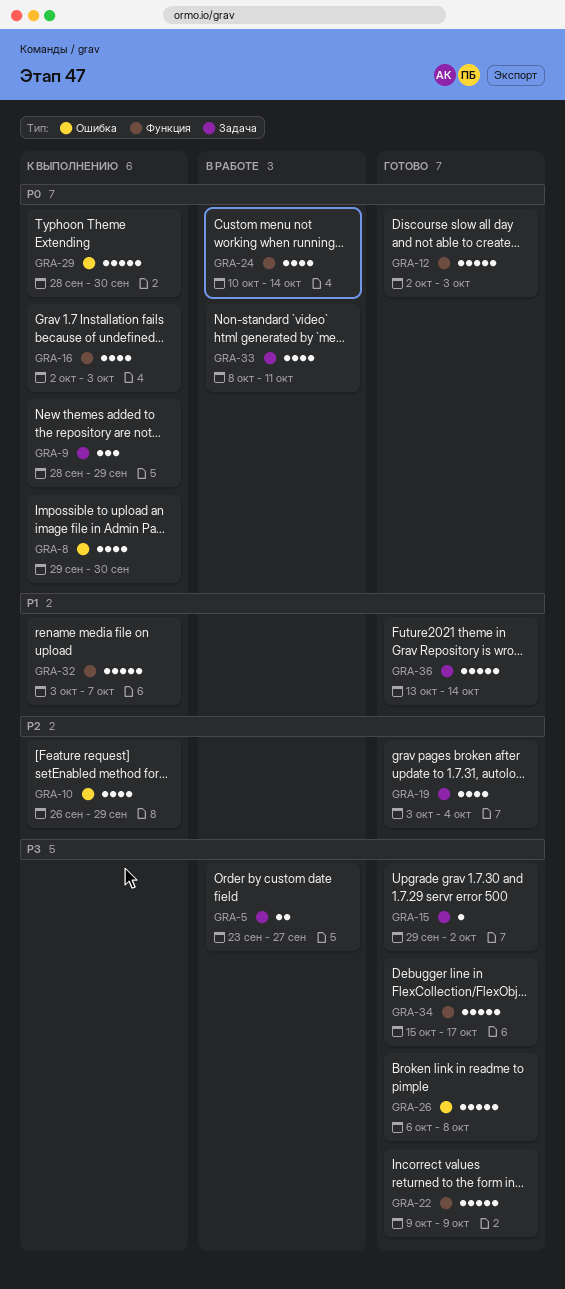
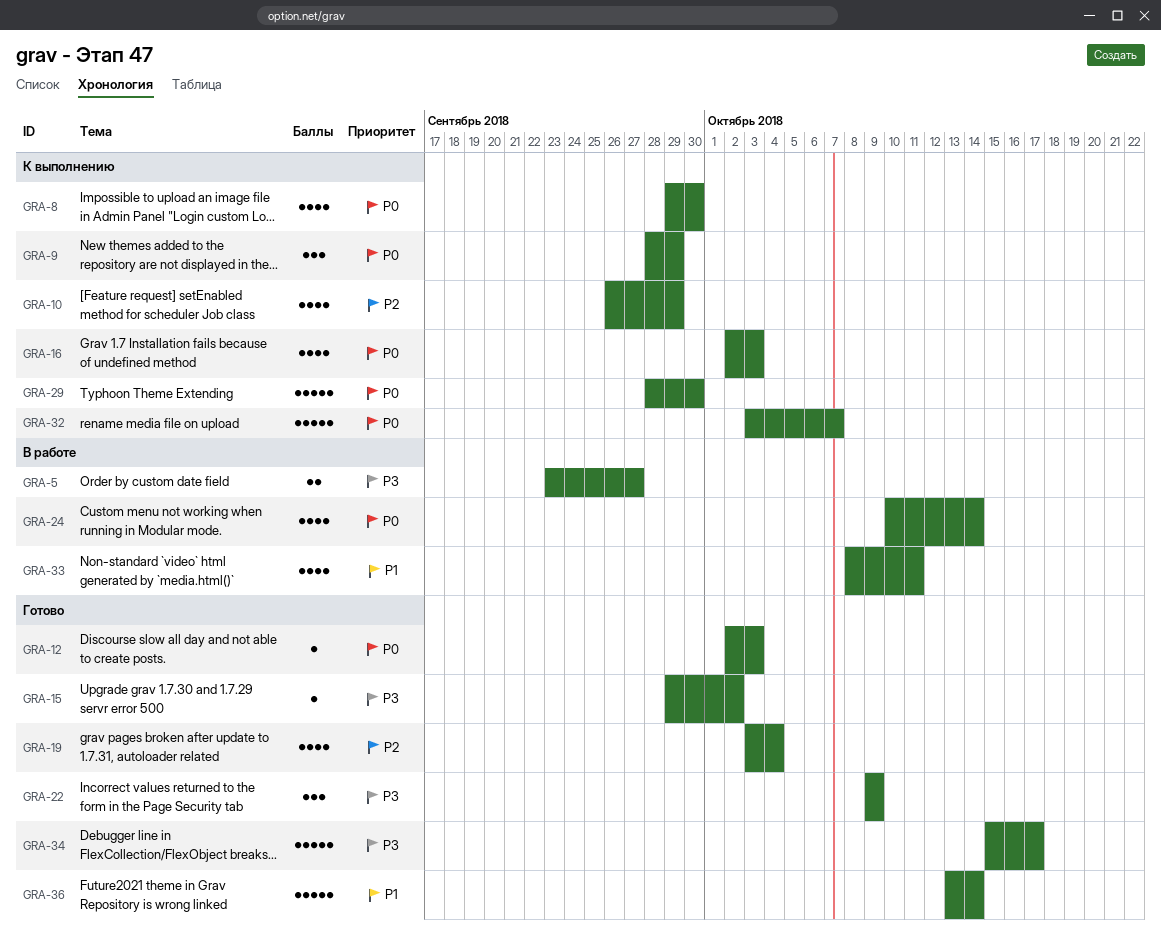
GRA-12, estimate: 5 -> 1
GRA-22, estimate: 5 -> 3
GRA-26: present -> none
GRA-32, priority: P1 -> P0
GRA-33, priority: P0 -> P1

